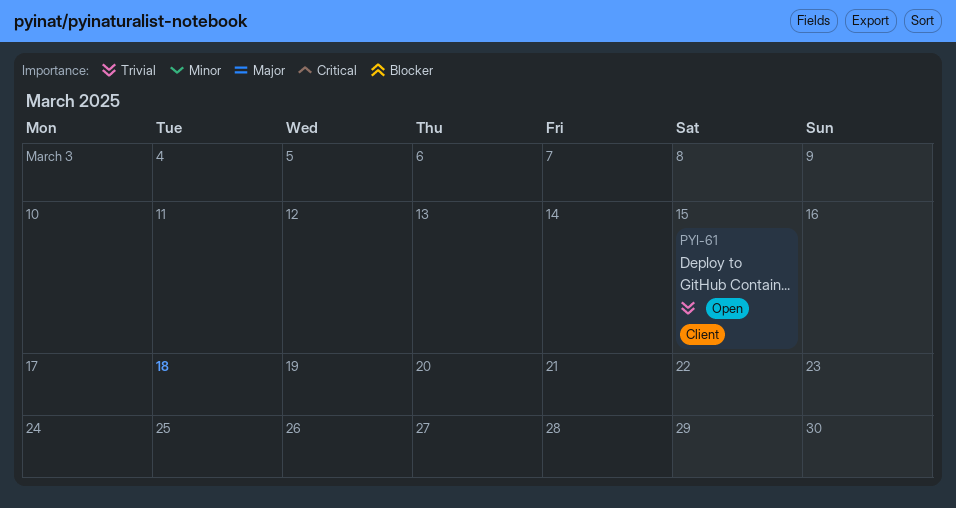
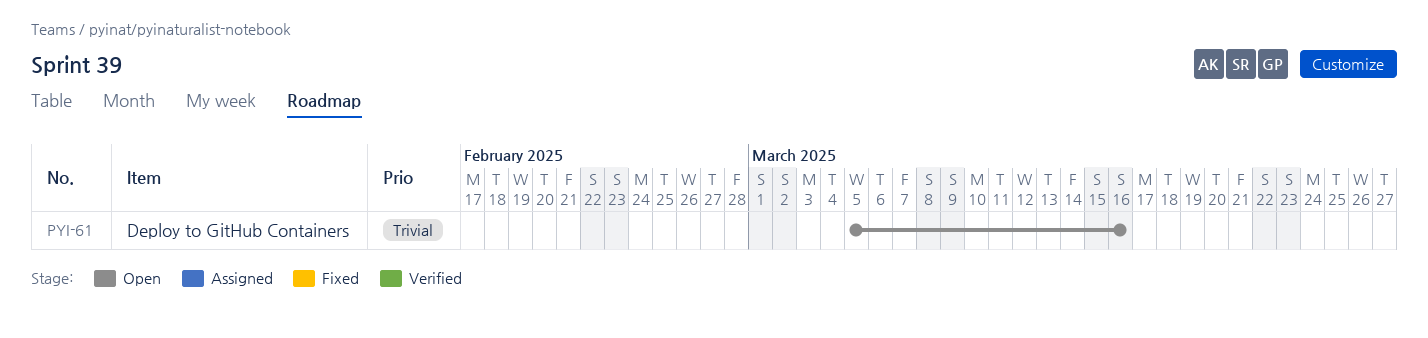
PYI-61, due: Mar 15 -> Mar 16

